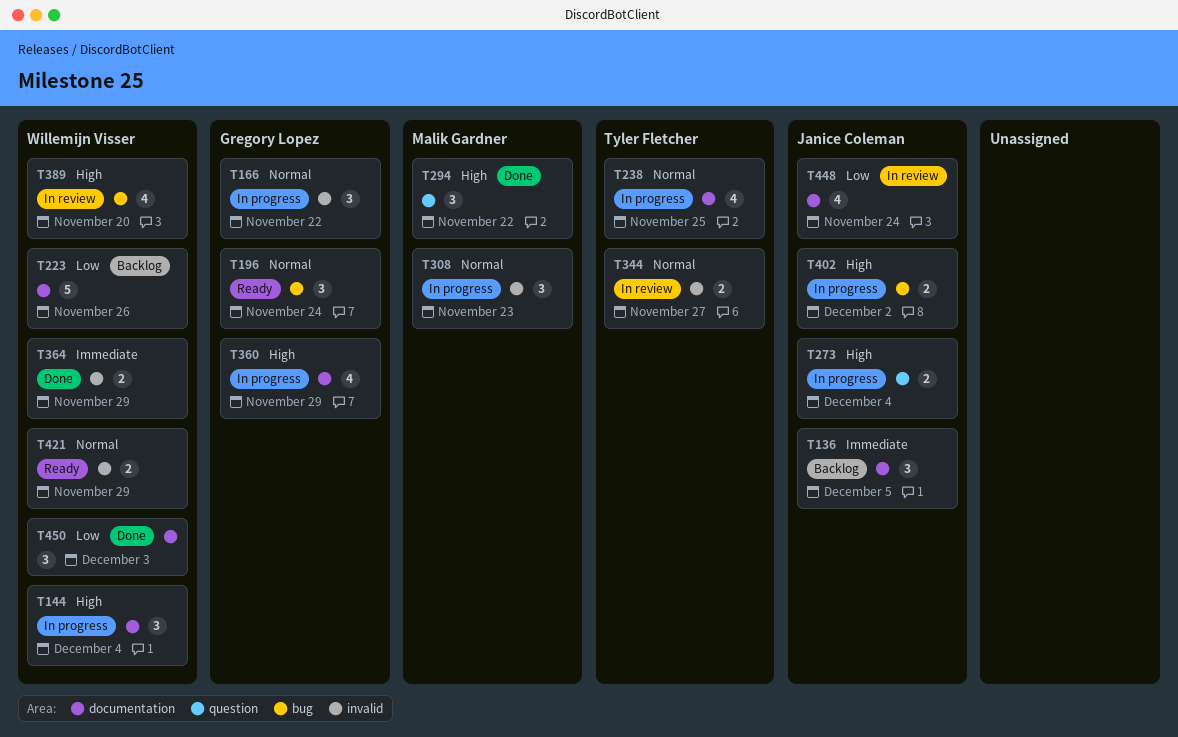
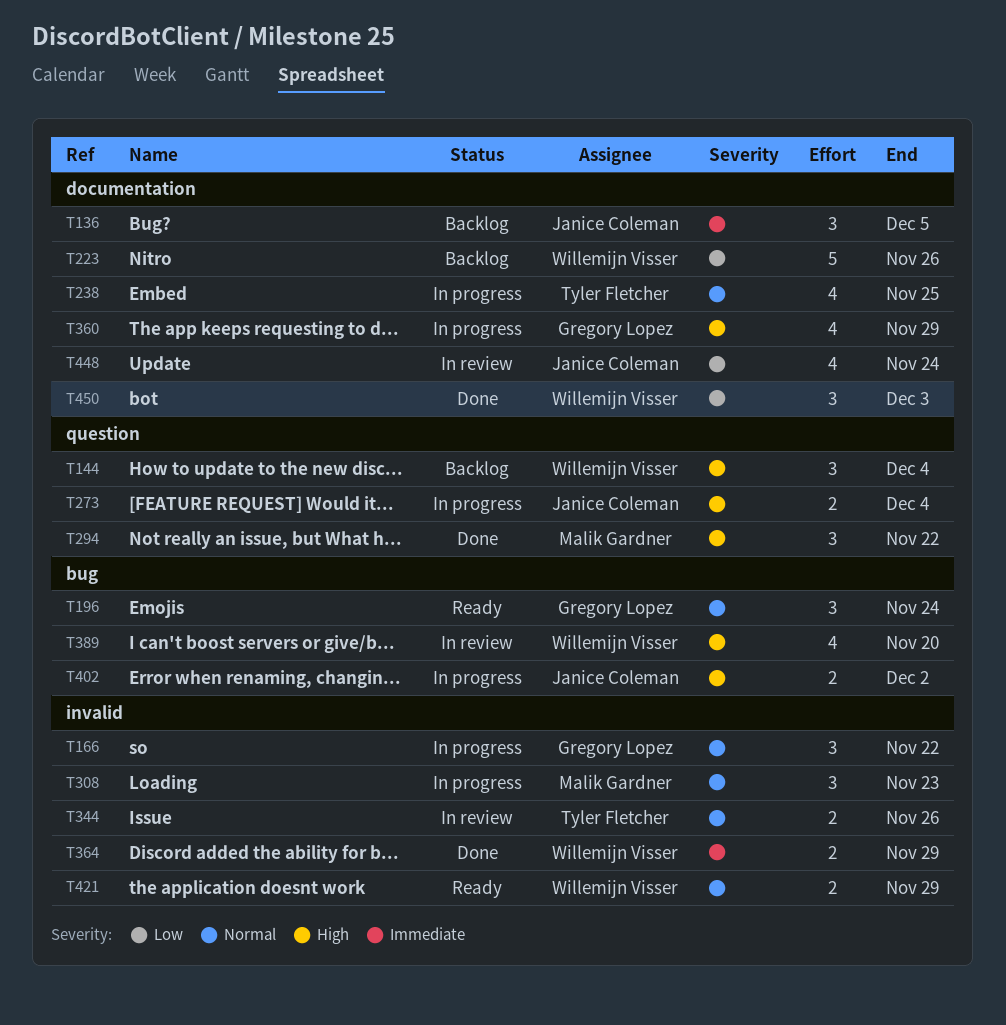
T144, status: In progress -> Backlog
T144, label: documentation -> question
T344, due: Nov 27 -> Nov 26

